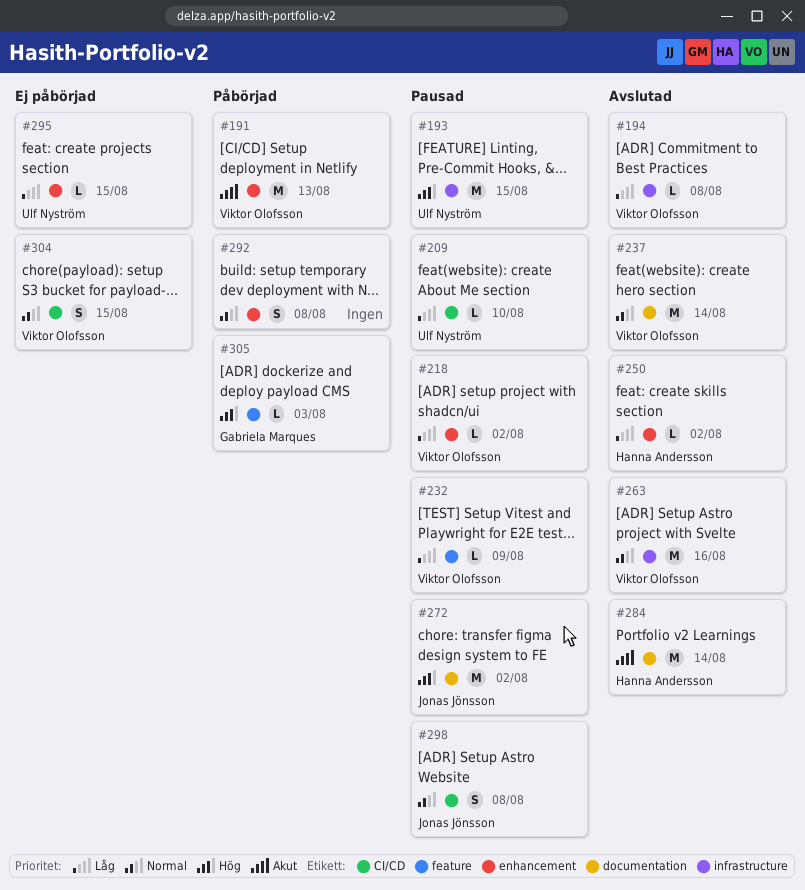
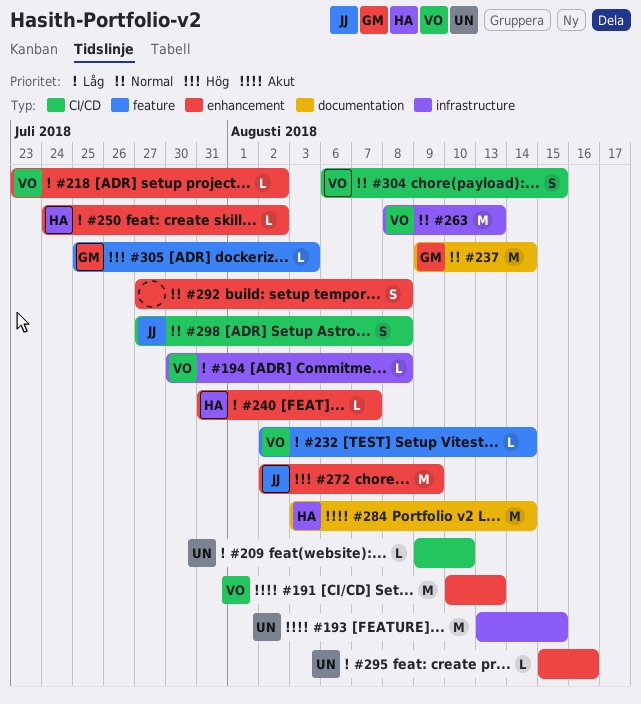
#193, priority: Hög -> Akut
#232, due: Aug 9 -> Aug 14
#237, owner: Viktor Olofsson -> Gabriela Marques
#240: none -> present
#263, due: Aug 16 -> Aug 13
#272, label: documentation -> enhancement
#272, due: Aug 2 -> Aug 9
#295, due: Aug 15 -> Aug 16

